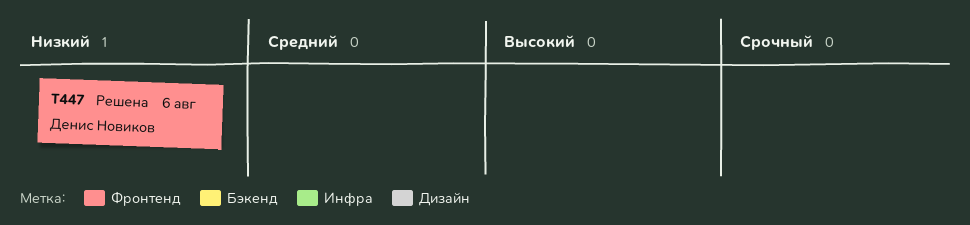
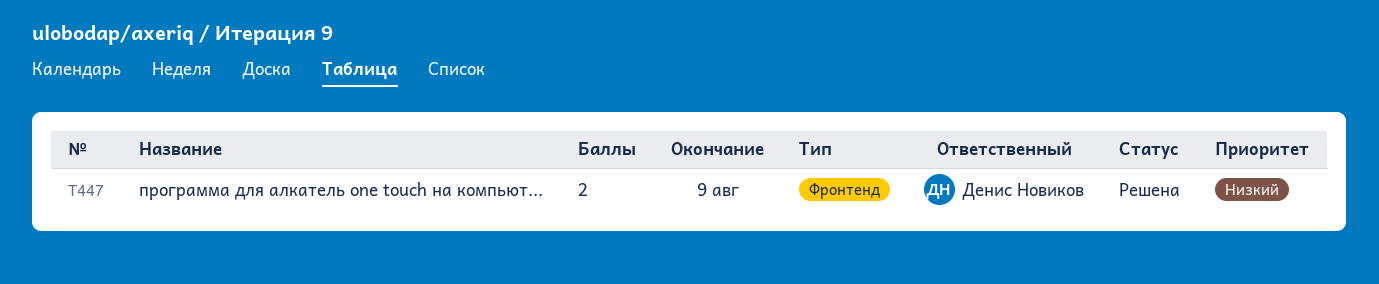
T447, due: Aug 6 -> Aug 9

